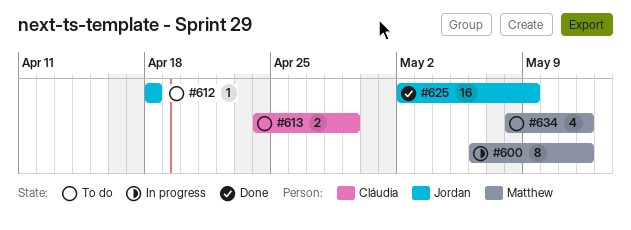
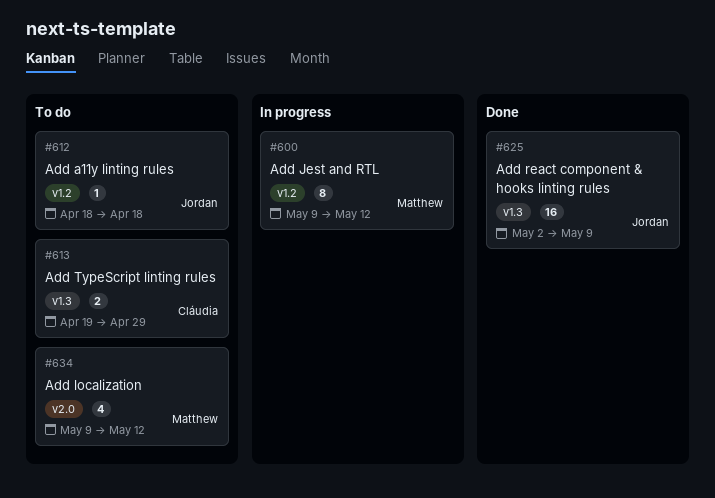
#600, start: May 6 -> May 9
#613, start: Apr 24 -> Apr 19
#634, start: May 8 -> May 9

